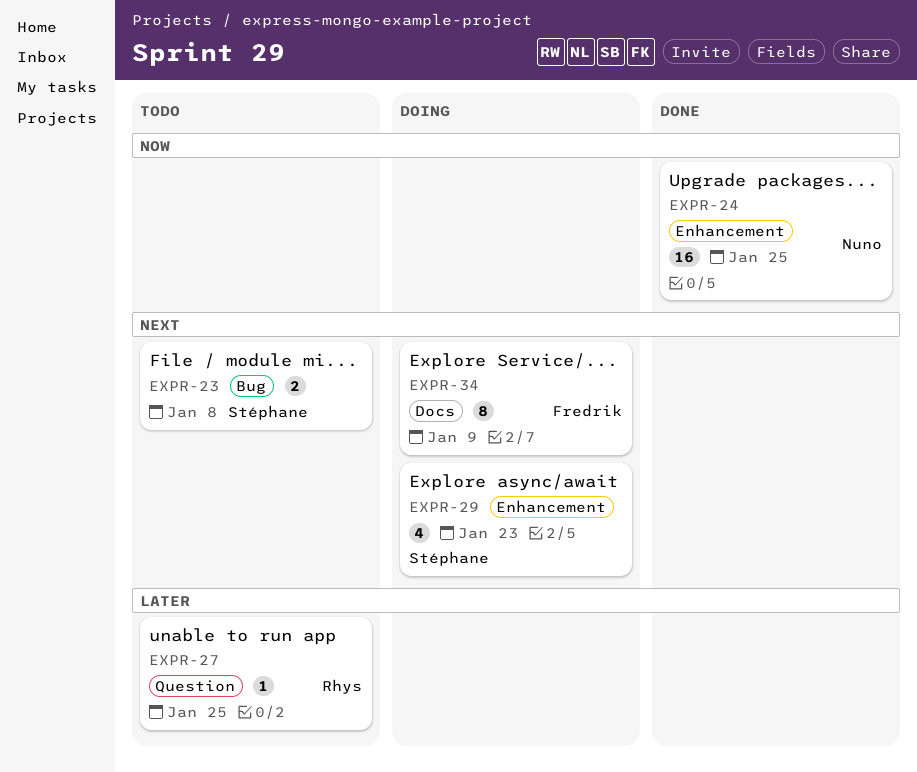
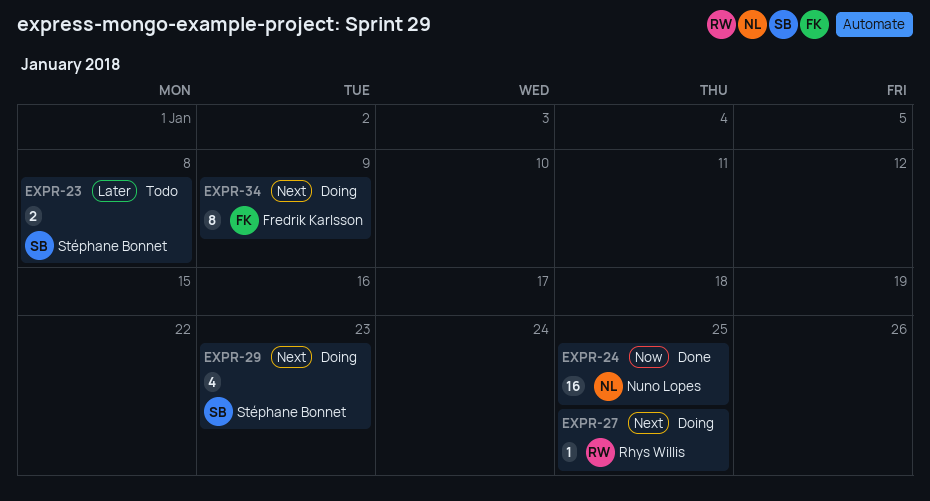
EXPR-23, priority: Next -> Later
EXPR-27, status: Todo -> Doing
EXPR-27, priority: Later -> Next

